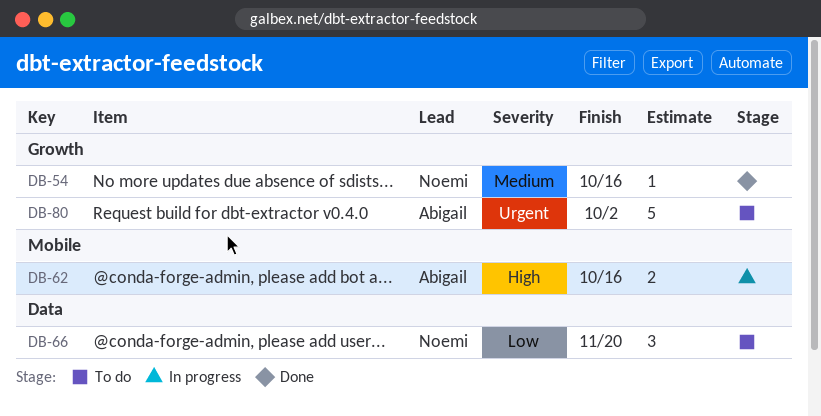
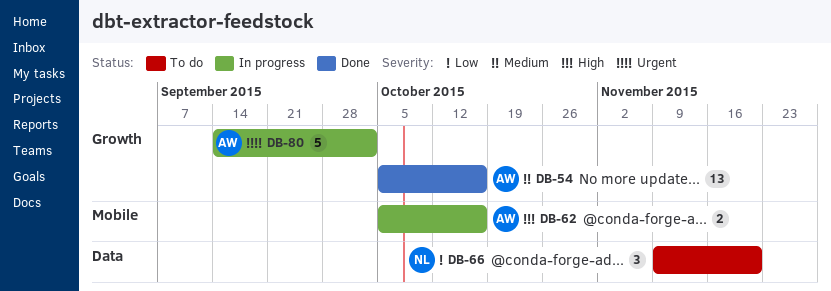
DB-54, owner: Noemi -> Abigail
DB-54, estimate: 1 -> 13
DB-80, status: To do -> In progress

